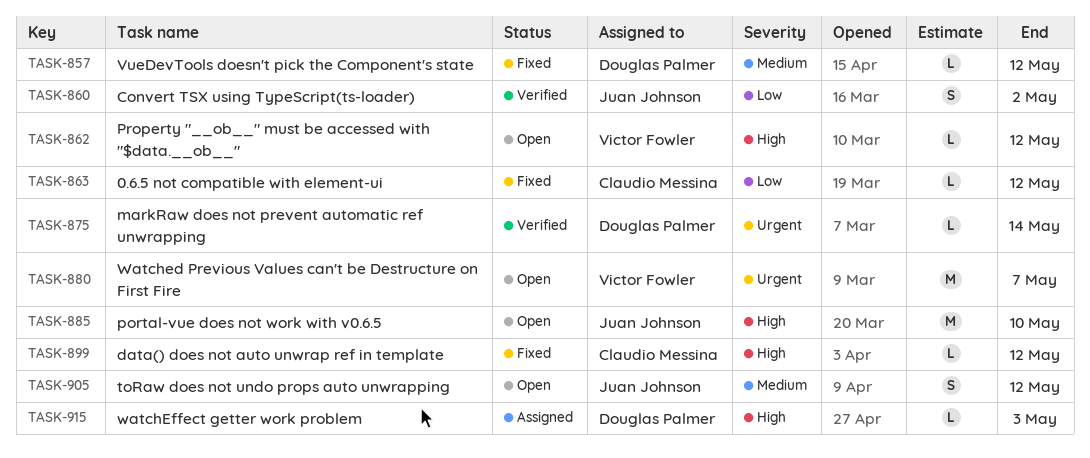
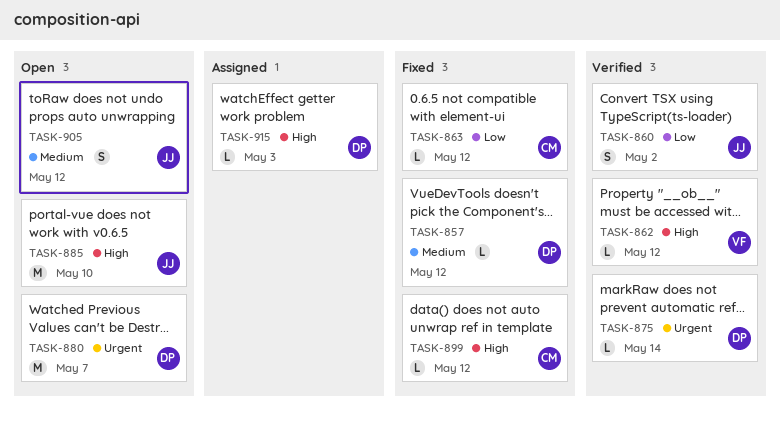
TASK-862, status: Open -> Verified
TASK-880, owner: Victor Fowler -> Douglas Palmer

